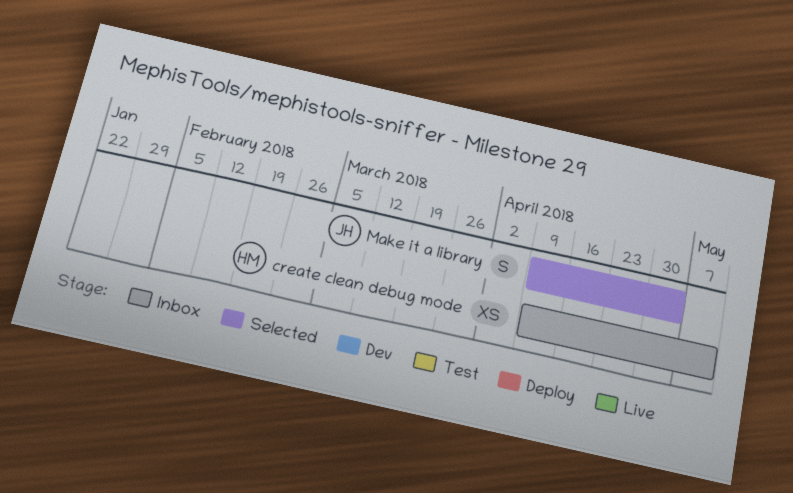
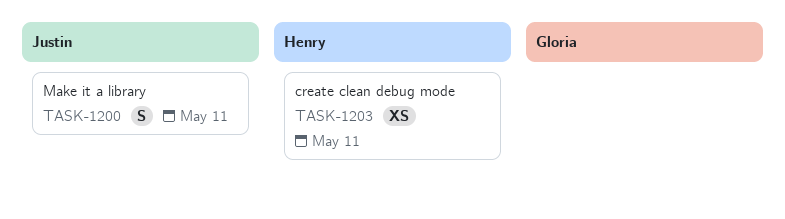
Make it a library, due: May 4 -> May 11

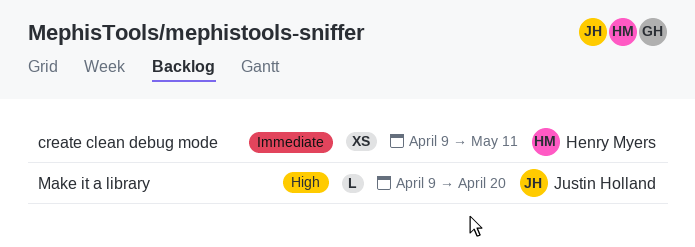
Make it a library, estimate: S -> L
Make it a library, due: May 11 -> Apr 20

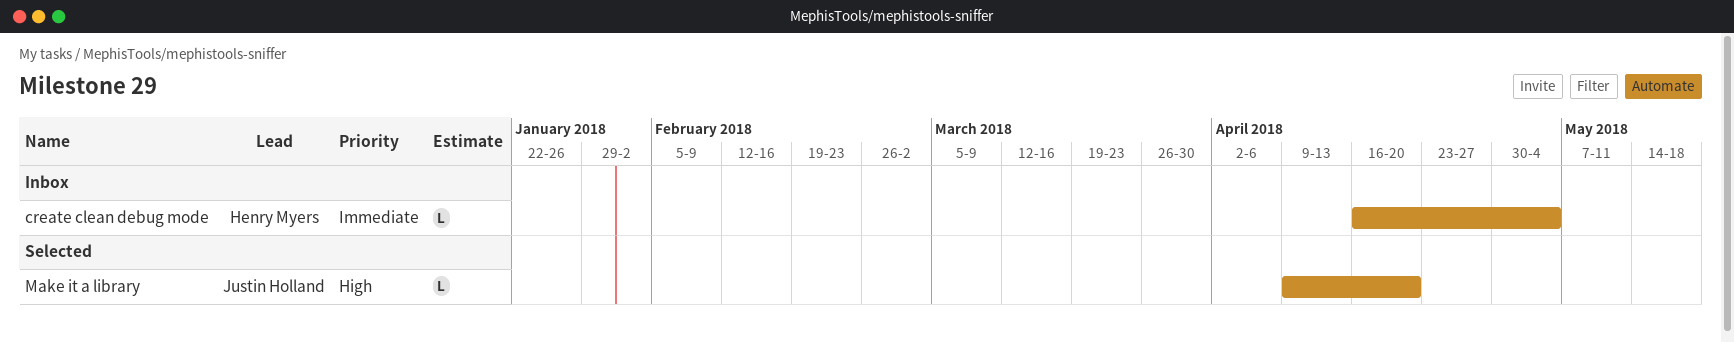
create clean debug mode, estimate: XS -> L
create clean debug mode, start: Apr 9 -> Apr 16
create clean debug mode, due: May 11 -> May 4

